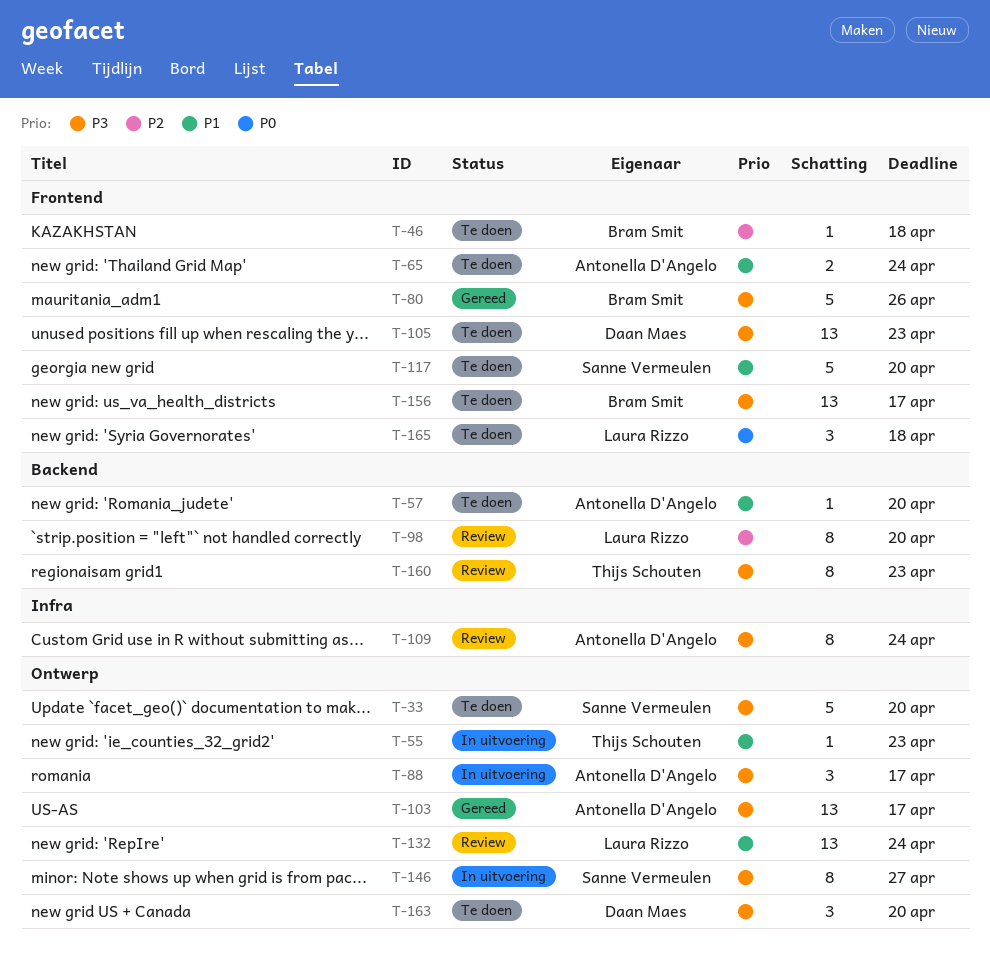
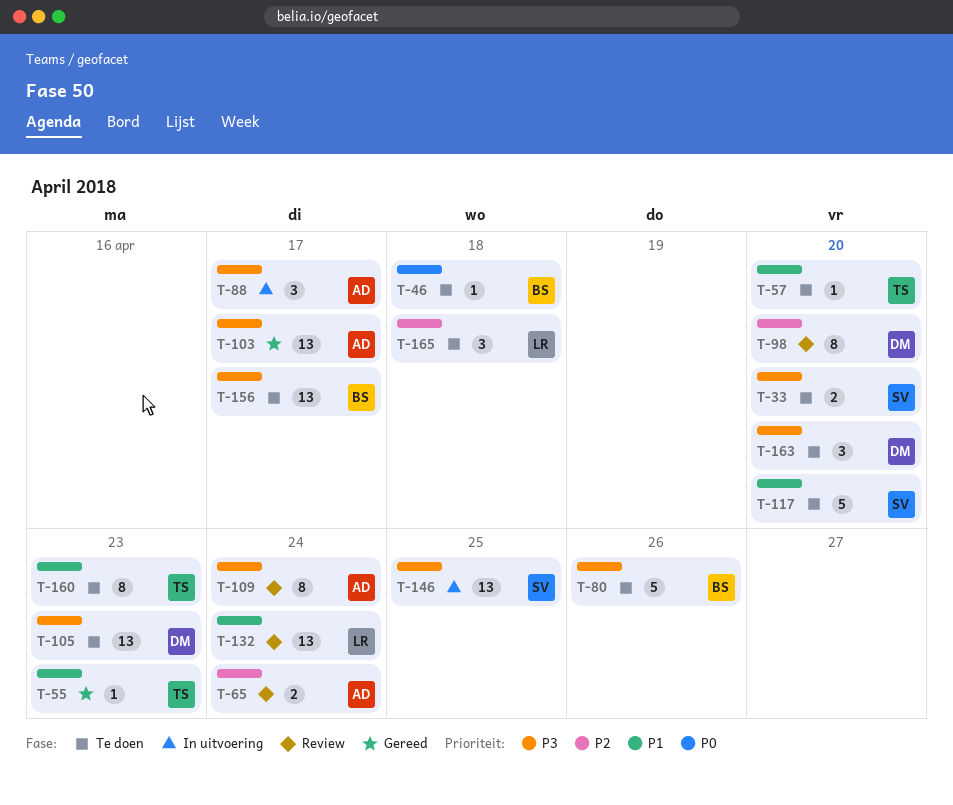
T-33, estimate: 5 -> 2
T-46, priority: P2 -> P0
T-55, status: In uitvoering -> Gereed
T-57, owner: Antonella D'Angelo -> Thijs Schouten
T-65, status: Te doen -> Review
T-65, priority: P1 -> P2
T-80, status: Gereed -> Te doen
T-98, owner: Laura Rizzo -> Daan Maes
T-146, estimate: 8 -> 13
T-146, due: Apr 27 -> Apr 25
T-160, status: Review -> Te doen
T-160, priority: P3 -> P1
T-165, priority: P0 -> P2

